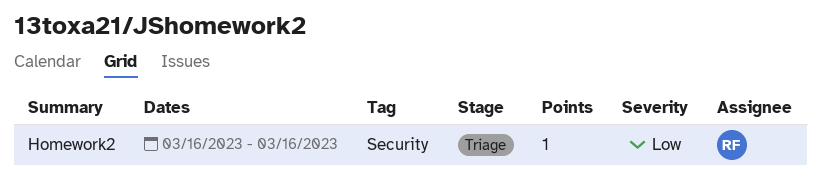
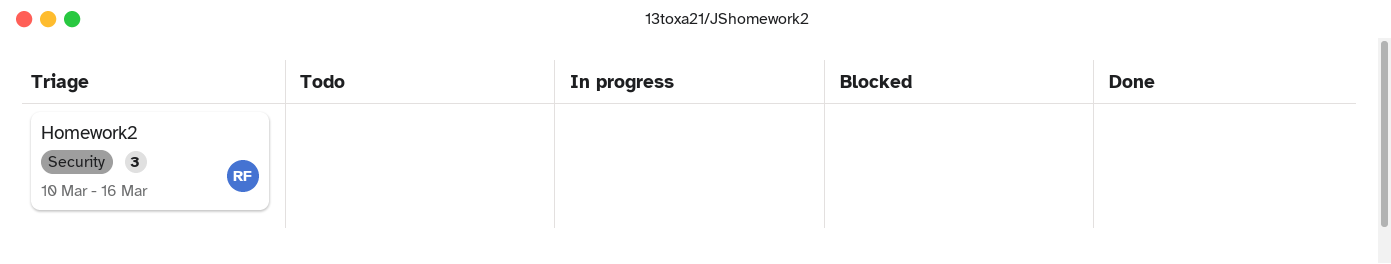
Homework2, estimate: 1 -> 3
Homework2, start: Mar 16 -> Mar 10

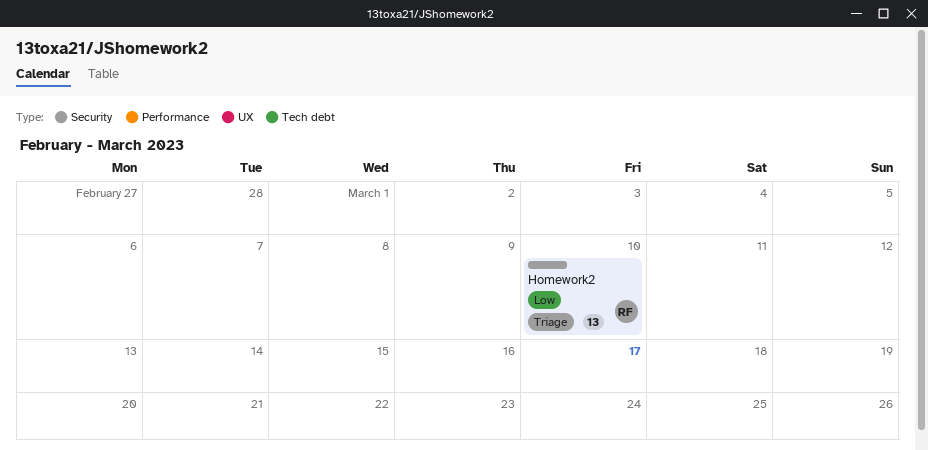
Homework2, estimate: 3 -> 13
Homework2, due: Mar 16 -> Mar 10

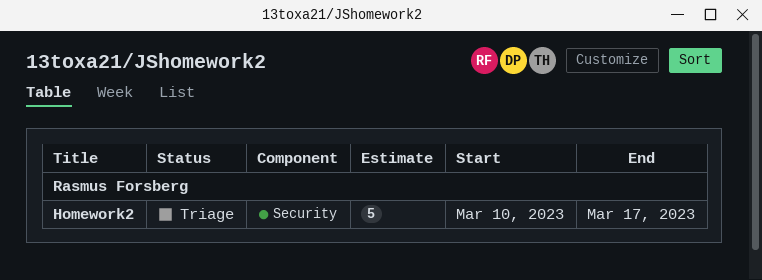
Homework2, estimate: 13 -> 5
Homework2, due: Mar 10 -> Mar 17

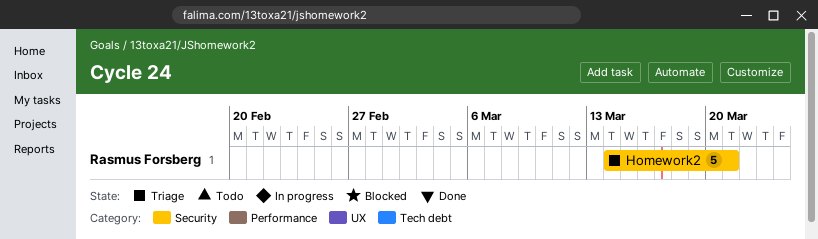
Homework2, start: Mar 10 -> Mar 14
Homework2, due: Mar 17 -> Mar 21

